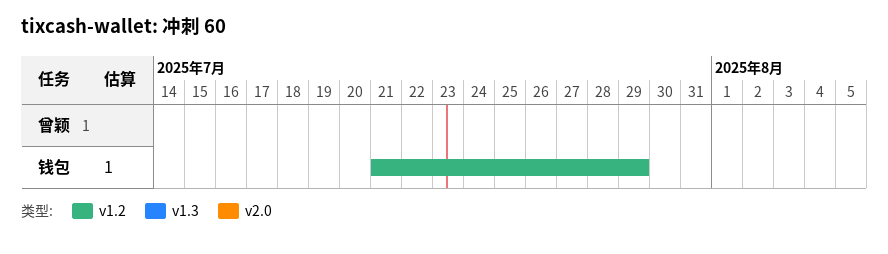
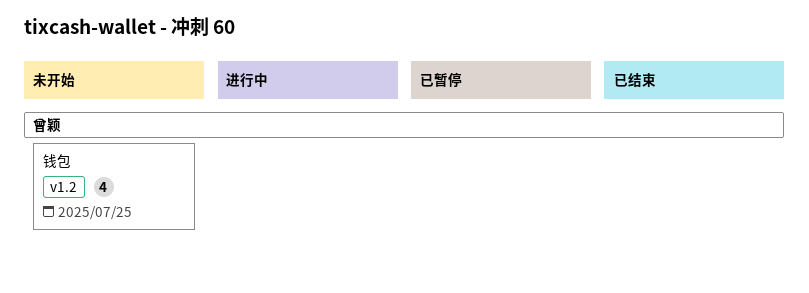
钱包, estimate: 1 -> 4
钱包, due: Jul 29 -> Jul 25

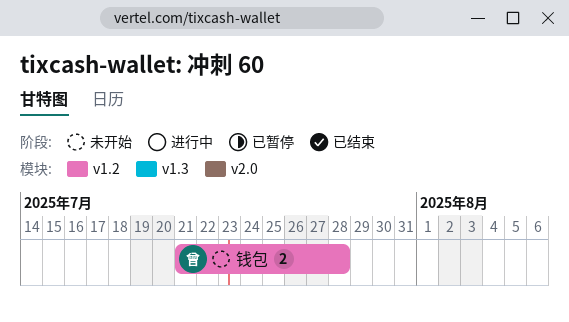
钱包, estimate: 4 -> 2
钱包, due: Jul 25 -> Jul 28

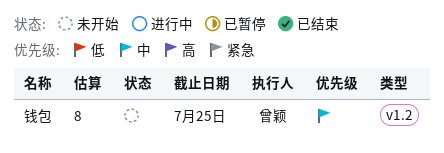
钱包, estimate: 2 -> 8
钱包, due: Jul 28 -> Jul 25

